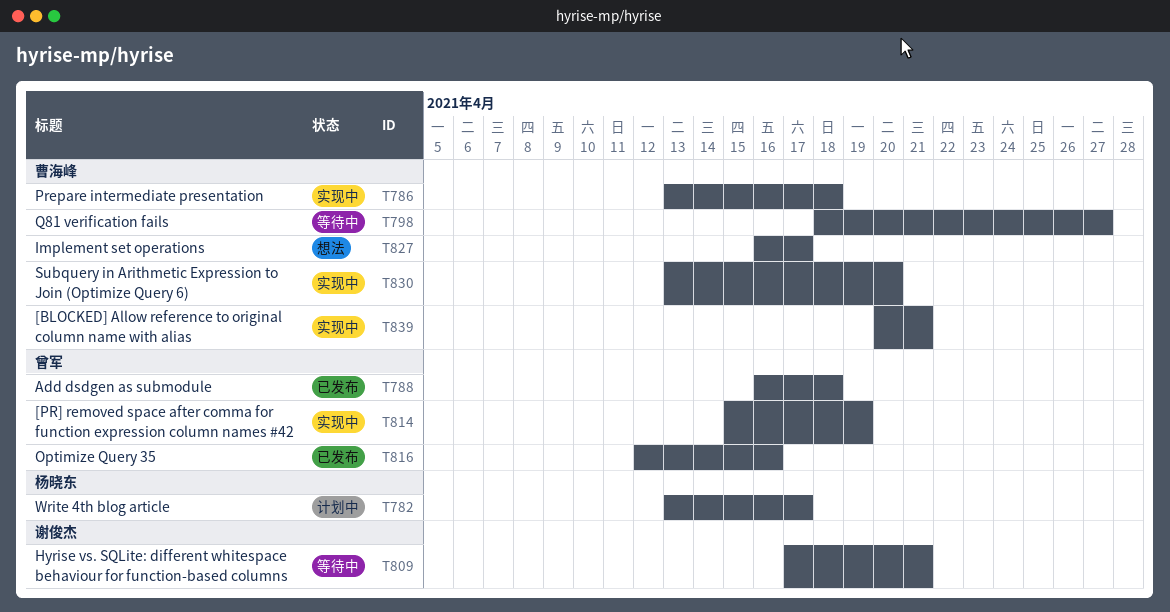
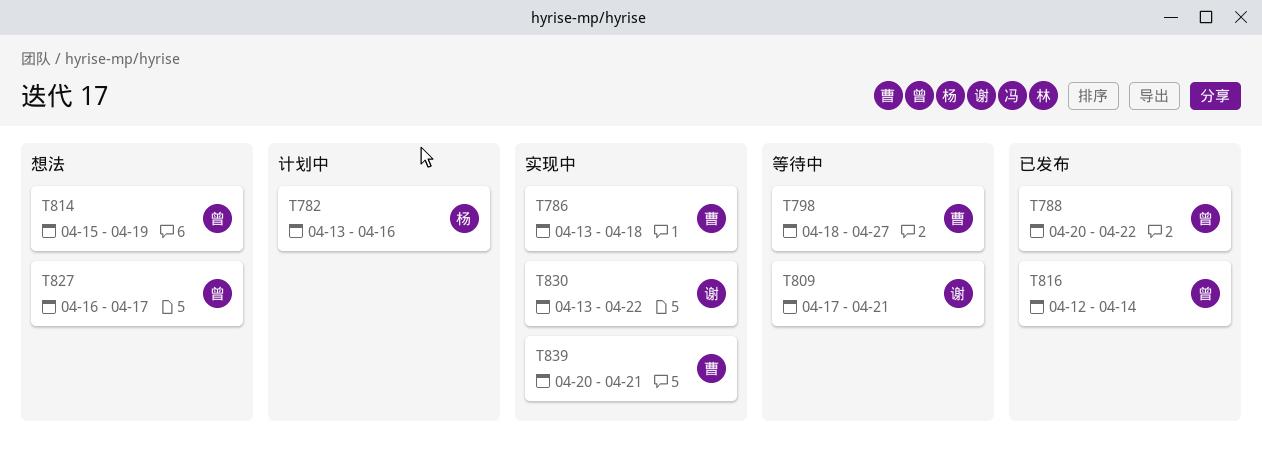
T782, due: Apr 17 -> Apr 16
T788, start: Apr 16 -> Apr 20
T788, due: Apr 18 -> Apr 22
T814, status: 实现中 -> 想法
T816, due: Apr 16 -> Apr 14
T827, owner: 曹海峰 -> 曾军
T830, owner: 曹海峰 -> 谢俊杰
T830, due: Apr 20 -> Apr 22

